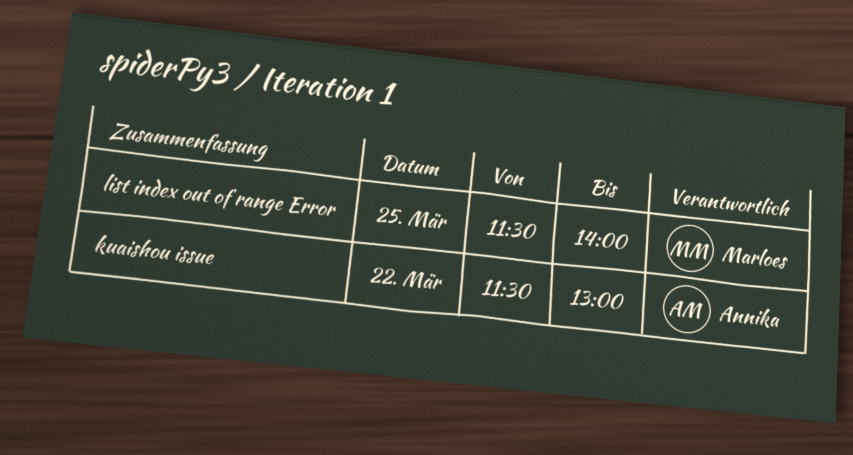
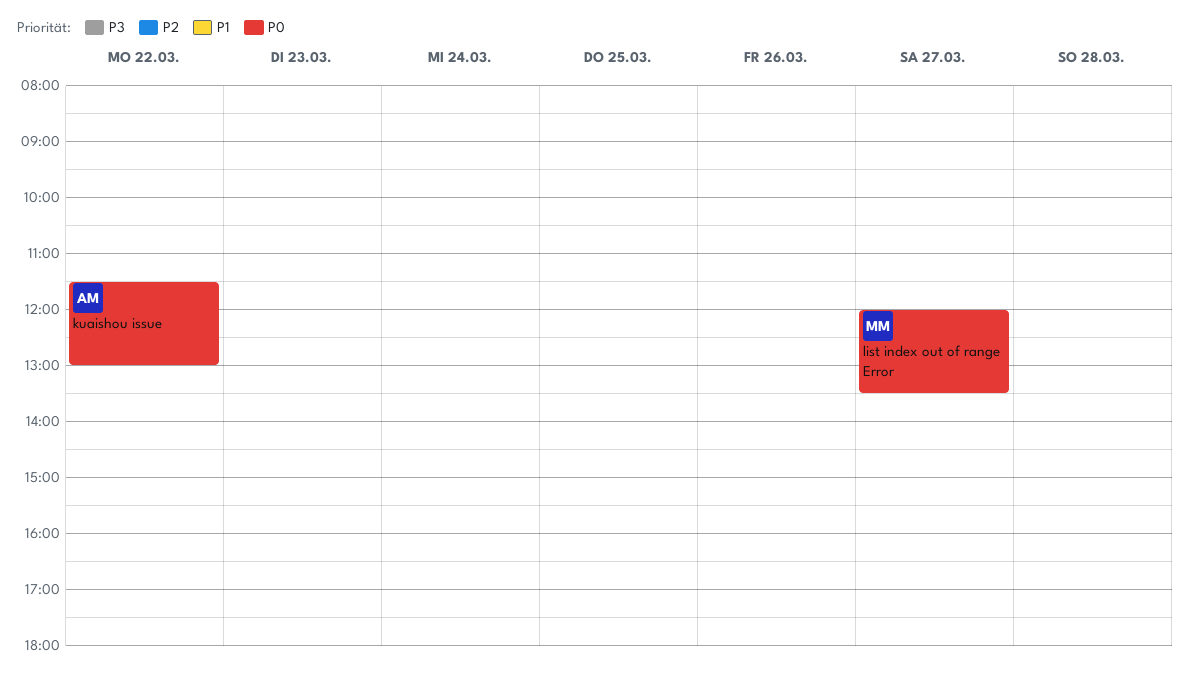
list index out of range Error, day: Mar 25 -> Mar 27
list index out of range Error, begins: 11:30 -> 12:00
list index out of range Error, ends: 14:00 -> 13:30

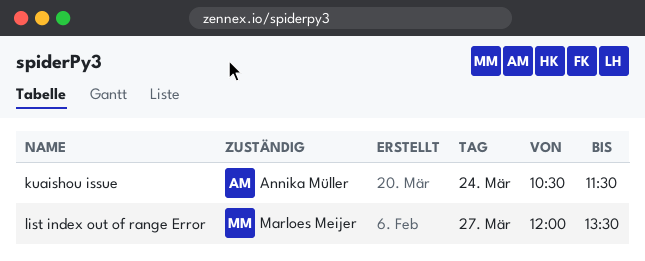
kuaishou issue, day: Mar 22 -> Mar 24
kuaishou issue, begins: 11:30 -> 10:30
kuaishou issue, ends: 13:00 -> 11:30

